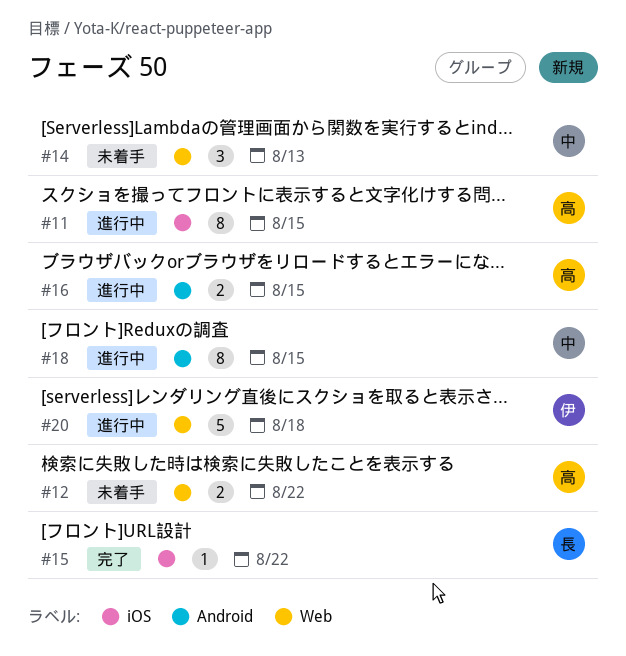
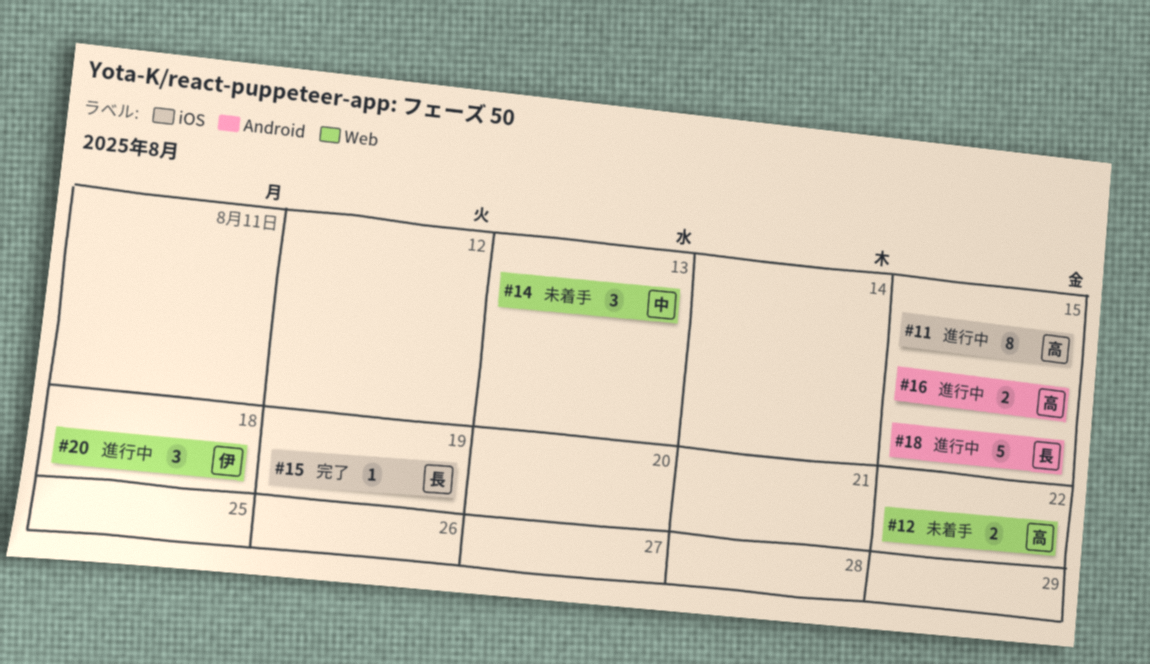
#15, due: Aug 22 -> Aug 19
#18, owner: 中 -> 長
#18, estimate: 8 -> 5
#20, estimate: 5 -> 3

